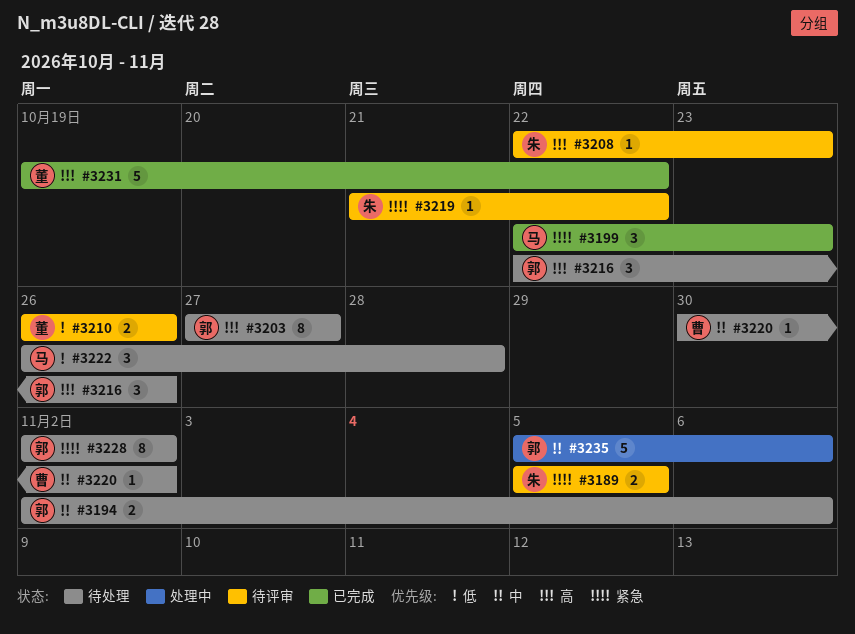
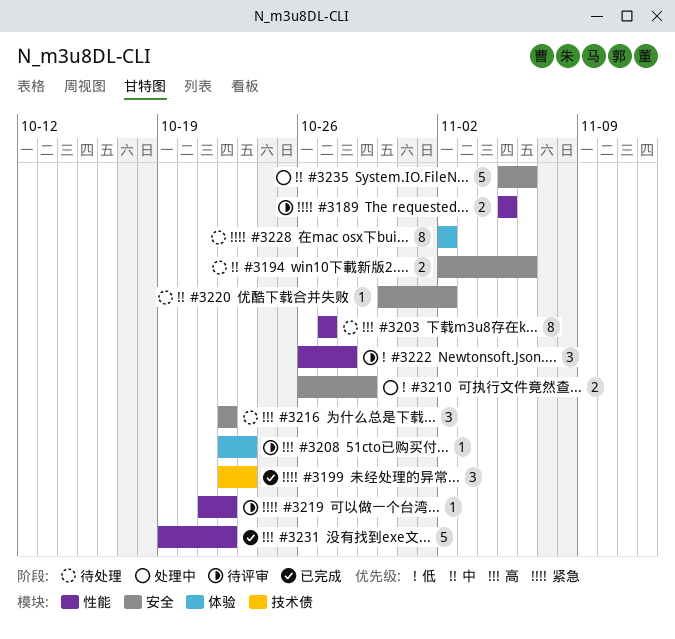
#3210, status: 待评审 -> 处理中
#3210, due: Oct 26 -> Oct 29
#3216, due: Oct 26 -> Oct 22
#3222, status: 待处理 -> 待评审

